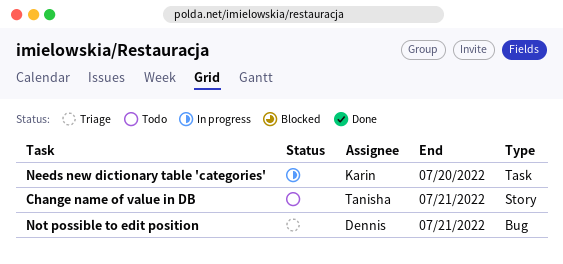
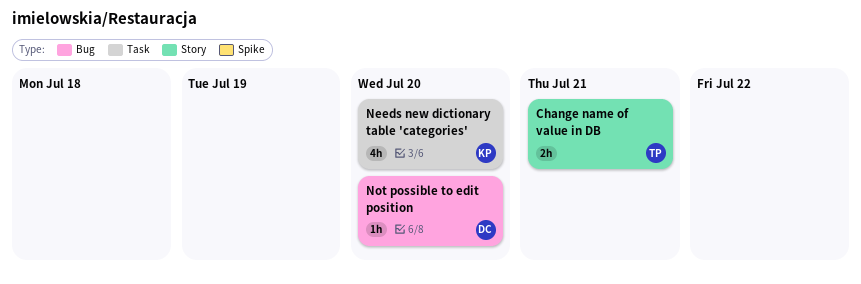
Not possible to edit position, due: Jul 21 -> Jul 20

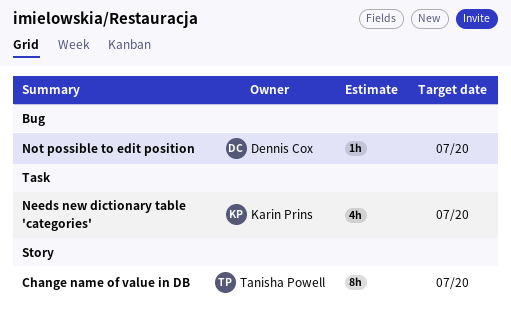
Change name of value in DB, estimate: 2h -> 8h
Change name of value in DB, due: Jul 21 -> Jul 20

